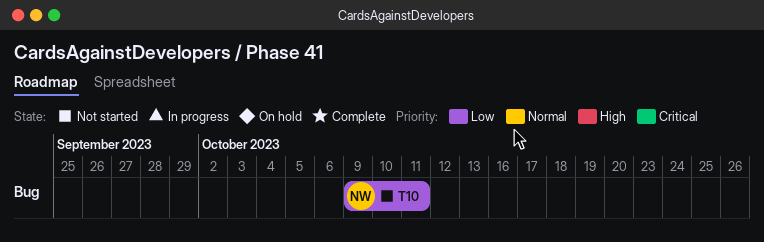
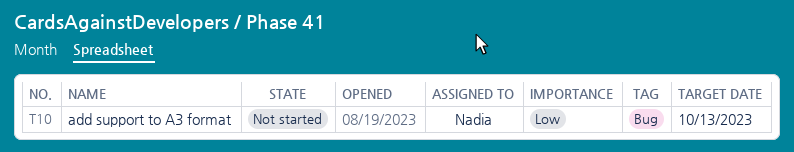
T10, due: Oct 11 -> Oct 13

